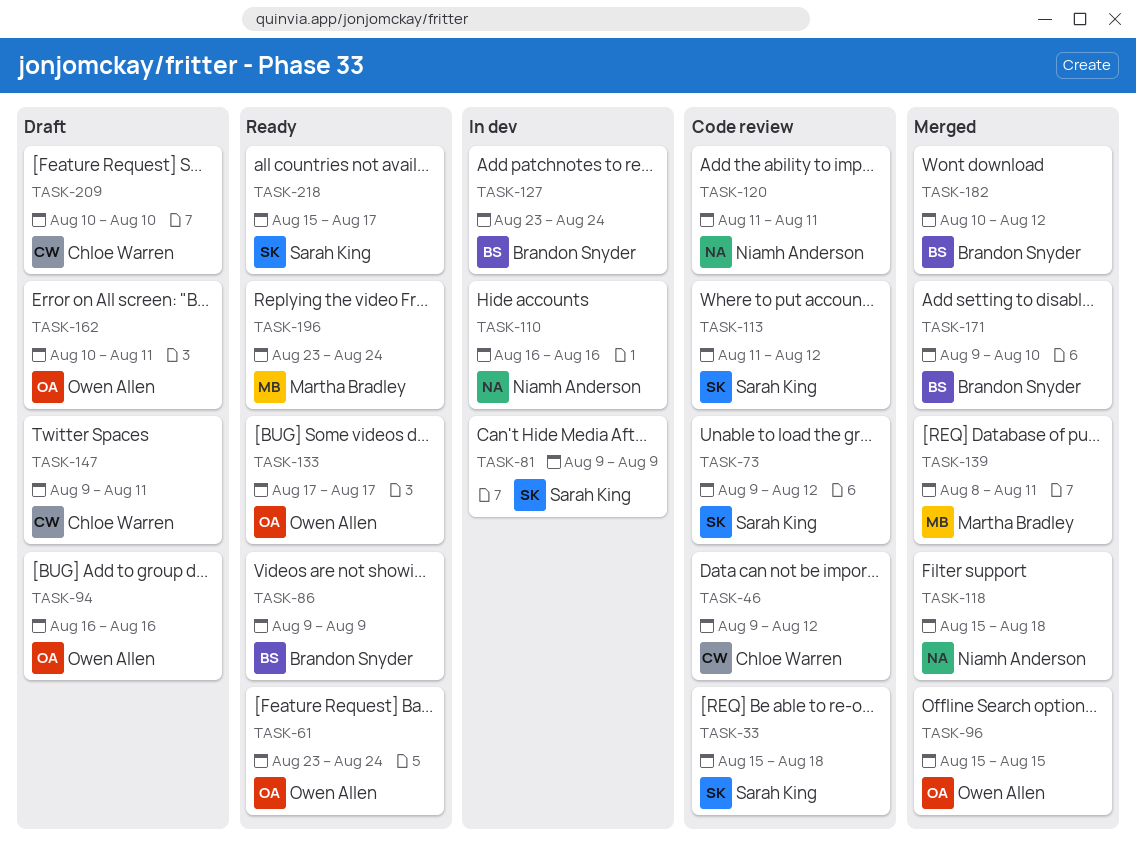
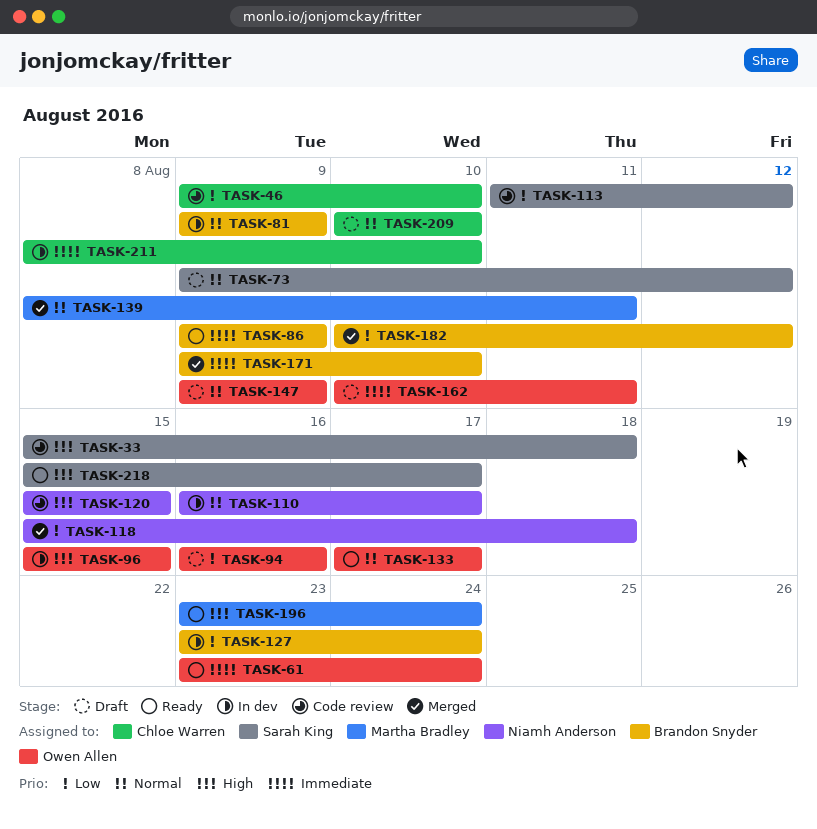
TASK-46, due: Aug 12 -> Aug 10
TASK-73, status: Code review -> Draft
TASK-81, owner: Sarah King -> Brandon Snyder
TASK-96, status: Merged -> In dev
TASK-110, due: Aug 16 -> Aug 17
TASK-120, start: Aug 11 -> Aug 15
TASK-120, due: Aug 11 -> Aug 15
TASK-147, owner: Chloe Warren -> Owen Allen
TASK-147, due: Aug 11 -> Aug 9
TASK-211: none -> present

